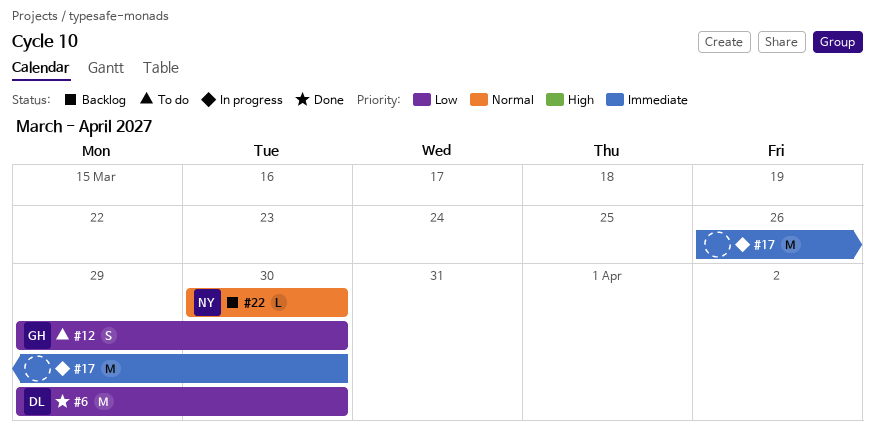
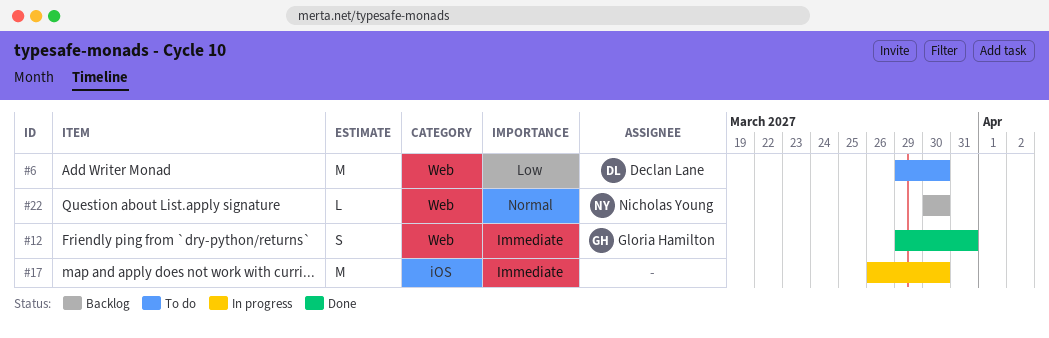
#6, status: Done -> To do
#12, status: To do -> Done
#12, priority: Low -> Immediate
#12, due: Mar 30 -> Mar 31

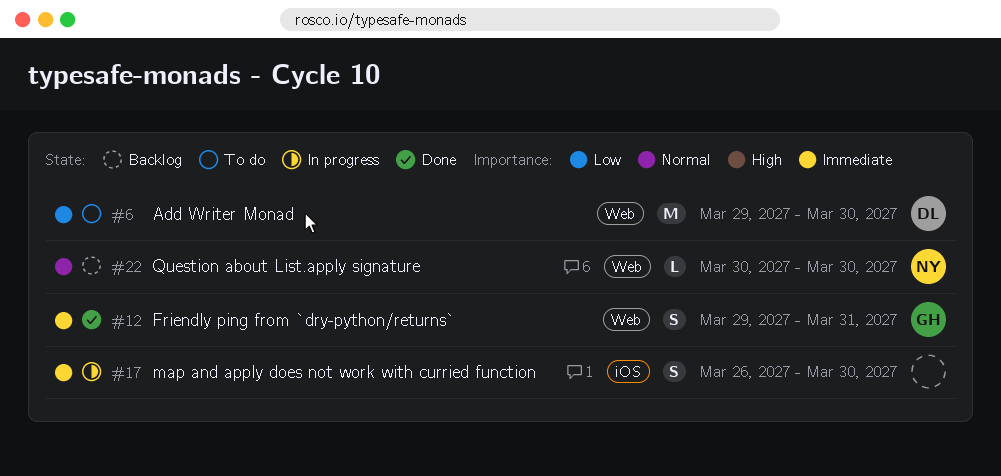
#17, estimate: M -> S

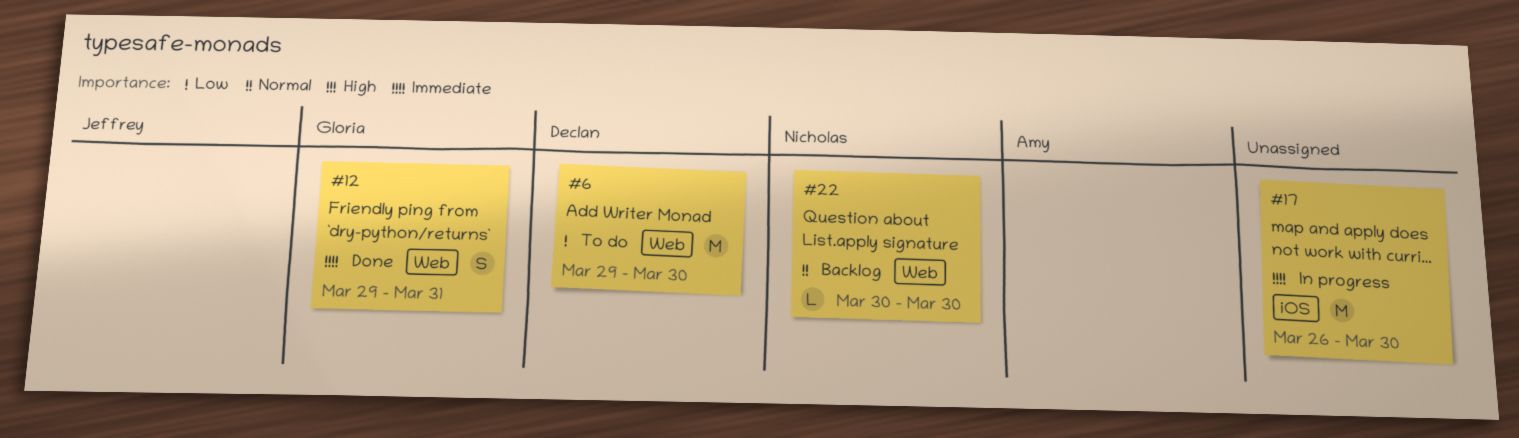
#17, estimate: S -> M

